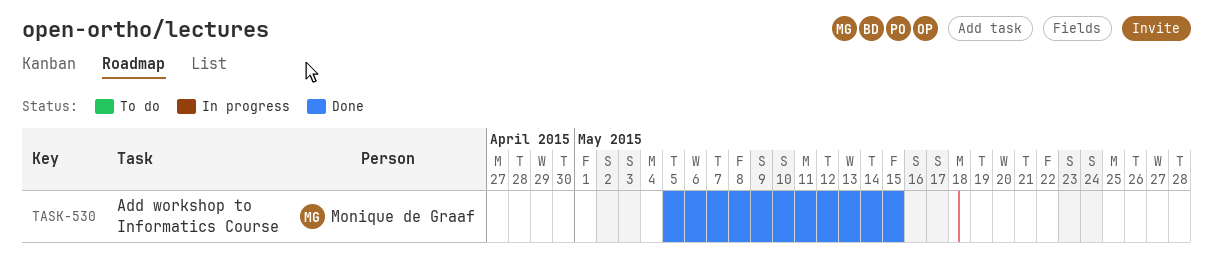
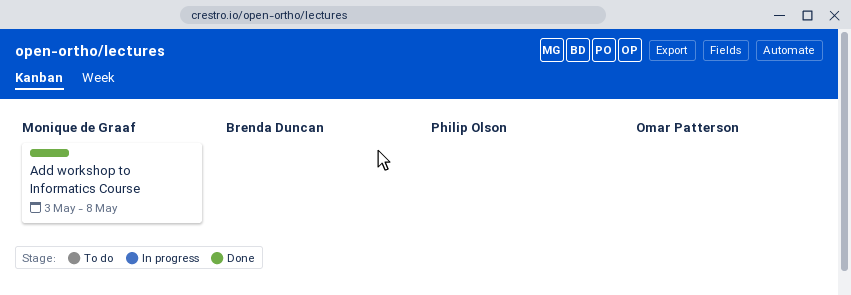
Add workshop to Informatics Course, start: May 5 -> May 3
Add workshop to Informatics Course, due: May 15 -> May 8

